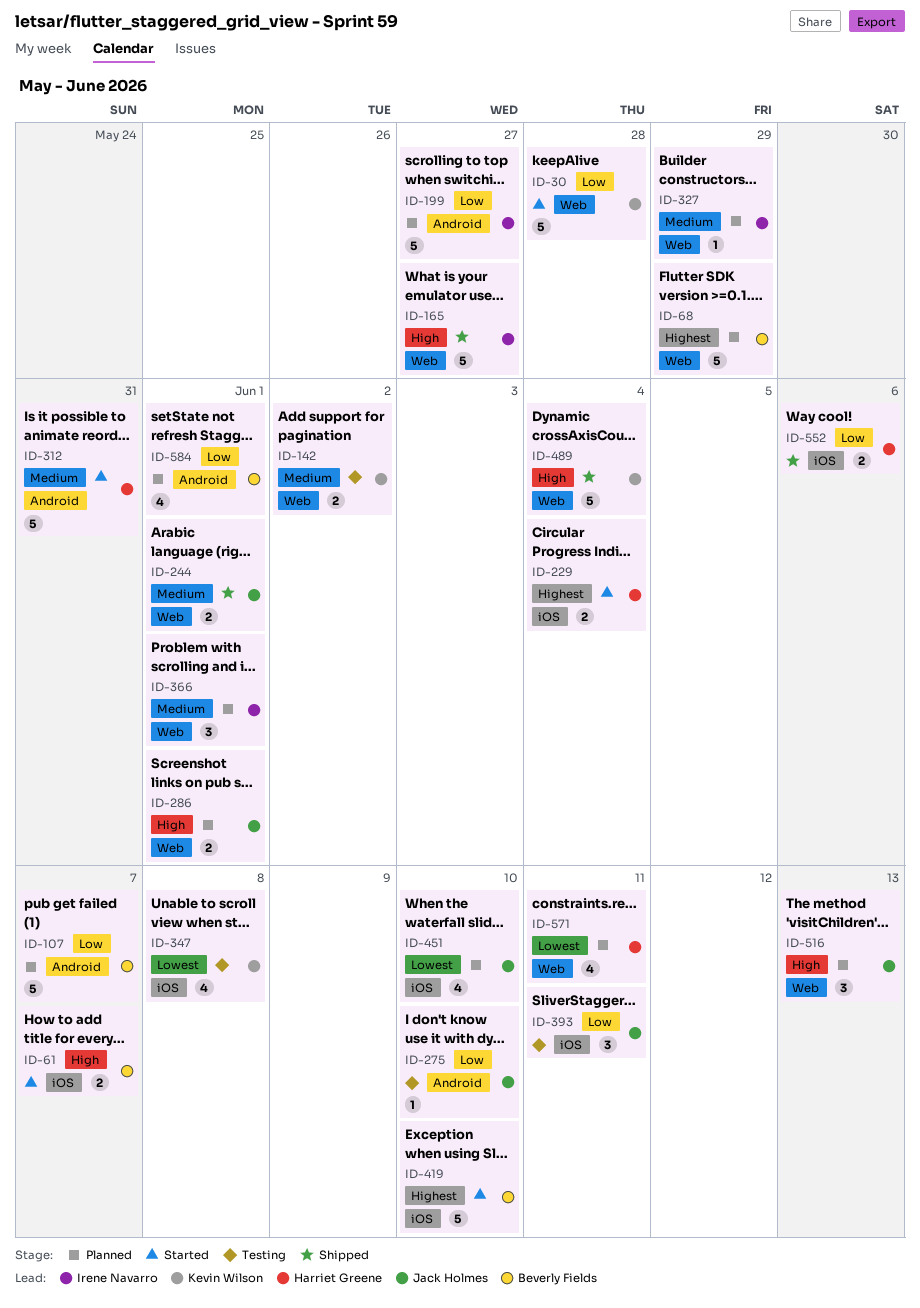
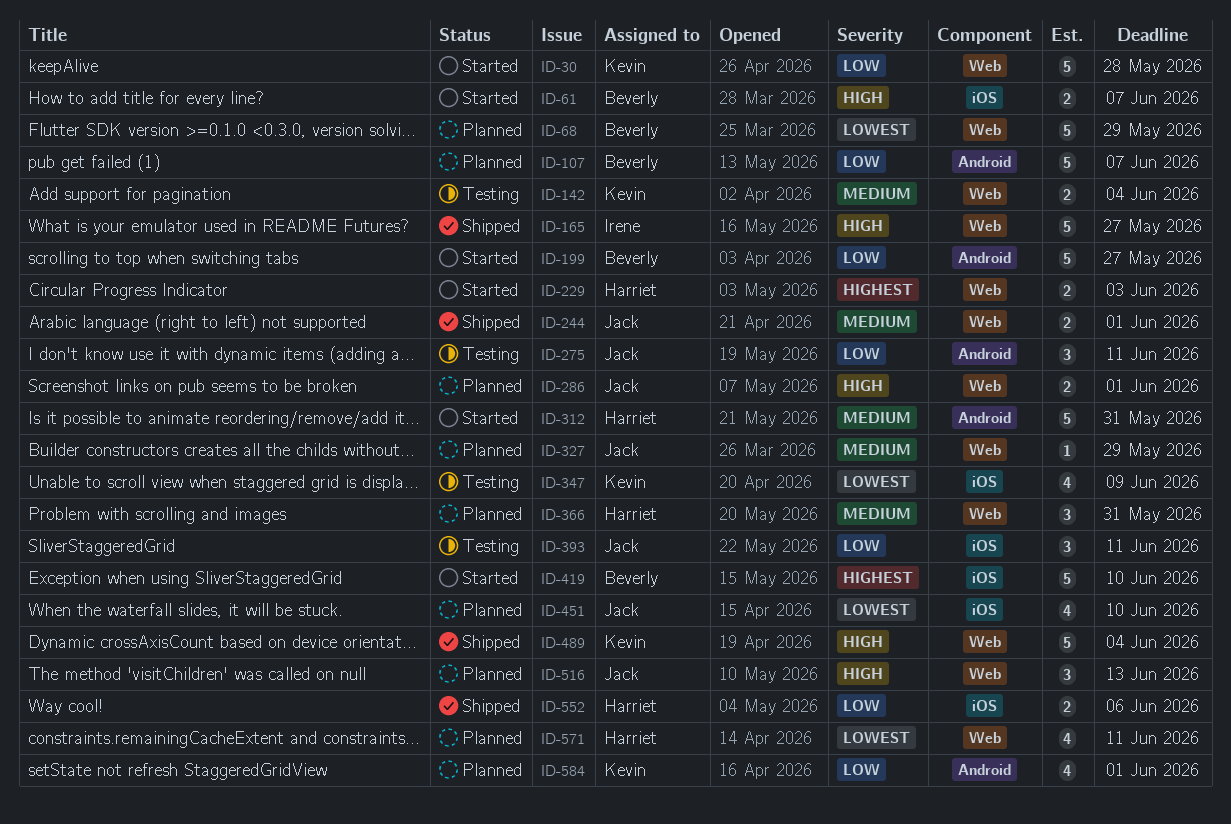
ID-68, priority: Highest -> Lowest
ID-142, due: Jun 2 -> Jun 4
ID-199, status: Planned -> Started
ID-199, owner: Irene Navarro -> Beverly Fields
ID-229, label: iOS -> Web
ID-229, due: Jun 4 -> Jun 3
ID-275, estimate: 1 -> 3
ID-275, due: Jun 10 -> Jun 11
ID-327, owner: Irene Navarro -> Jack Holmes
ID-347, due: Jun 8 -> Jun 9
ID-366, owner: Irene Navarro -> Harriet Greene
ID-366, due: Jun 1 -> May 31
ID-584, owner: Beverly Fields -> Kevin Wilson

